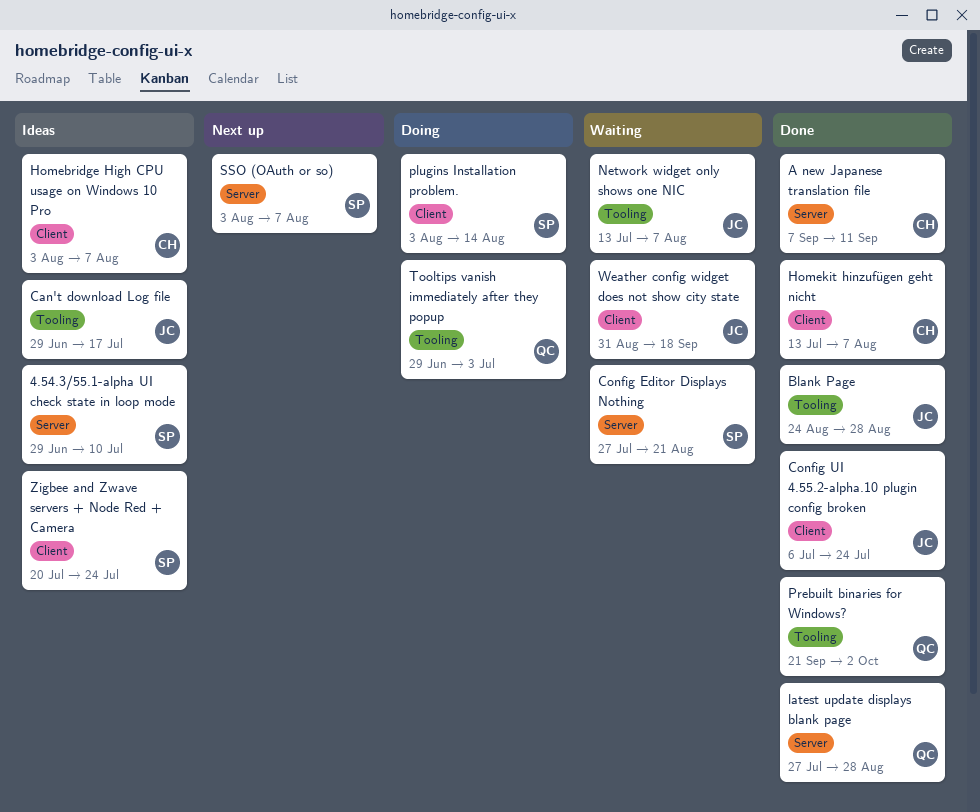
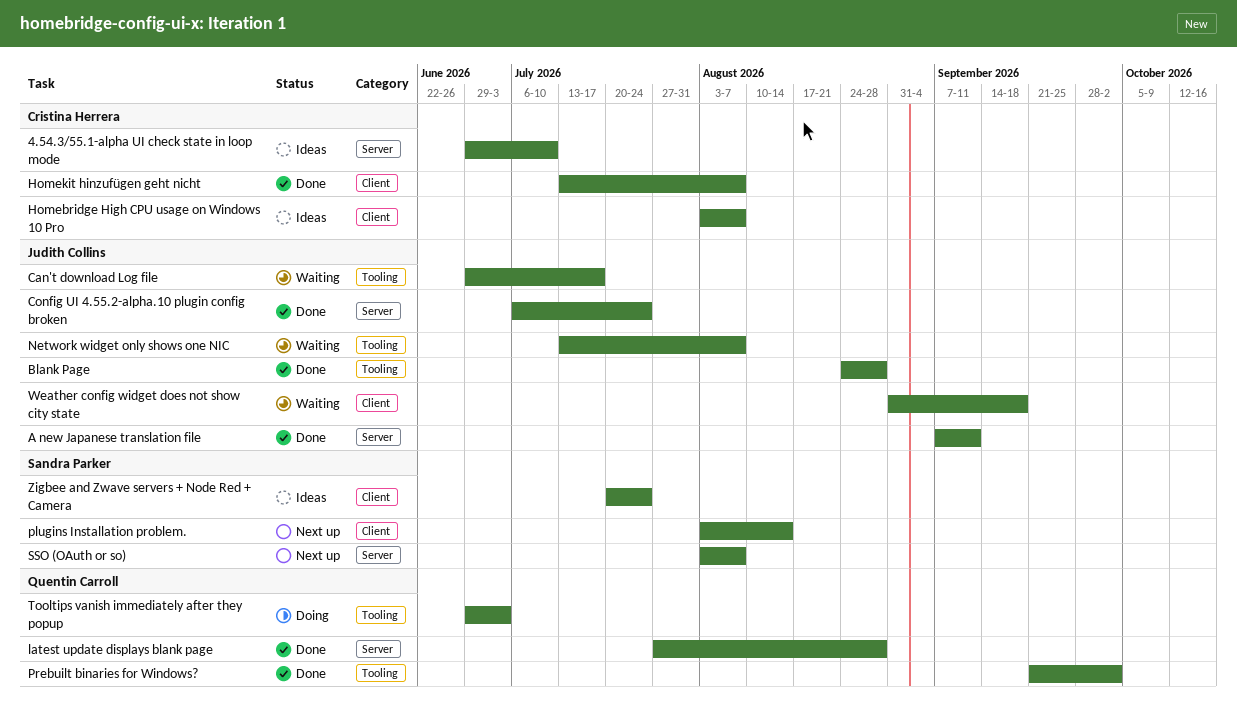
4.54.3/55.1-alpha UI check state in loop mode, owner: Sandra Parker -> Cristina Herrera
A new Japanese translation file, owner: Cristina Herrera -> Judith Collins
Can't download Log file, status: Ideas -> Waiting
Config Editor Displays Nothing: present -> none
Config UI 4.55.2-alpha.10 plugin config broken, label: Client -> Server
plugins Installation problem., status: Doing -> Next up

